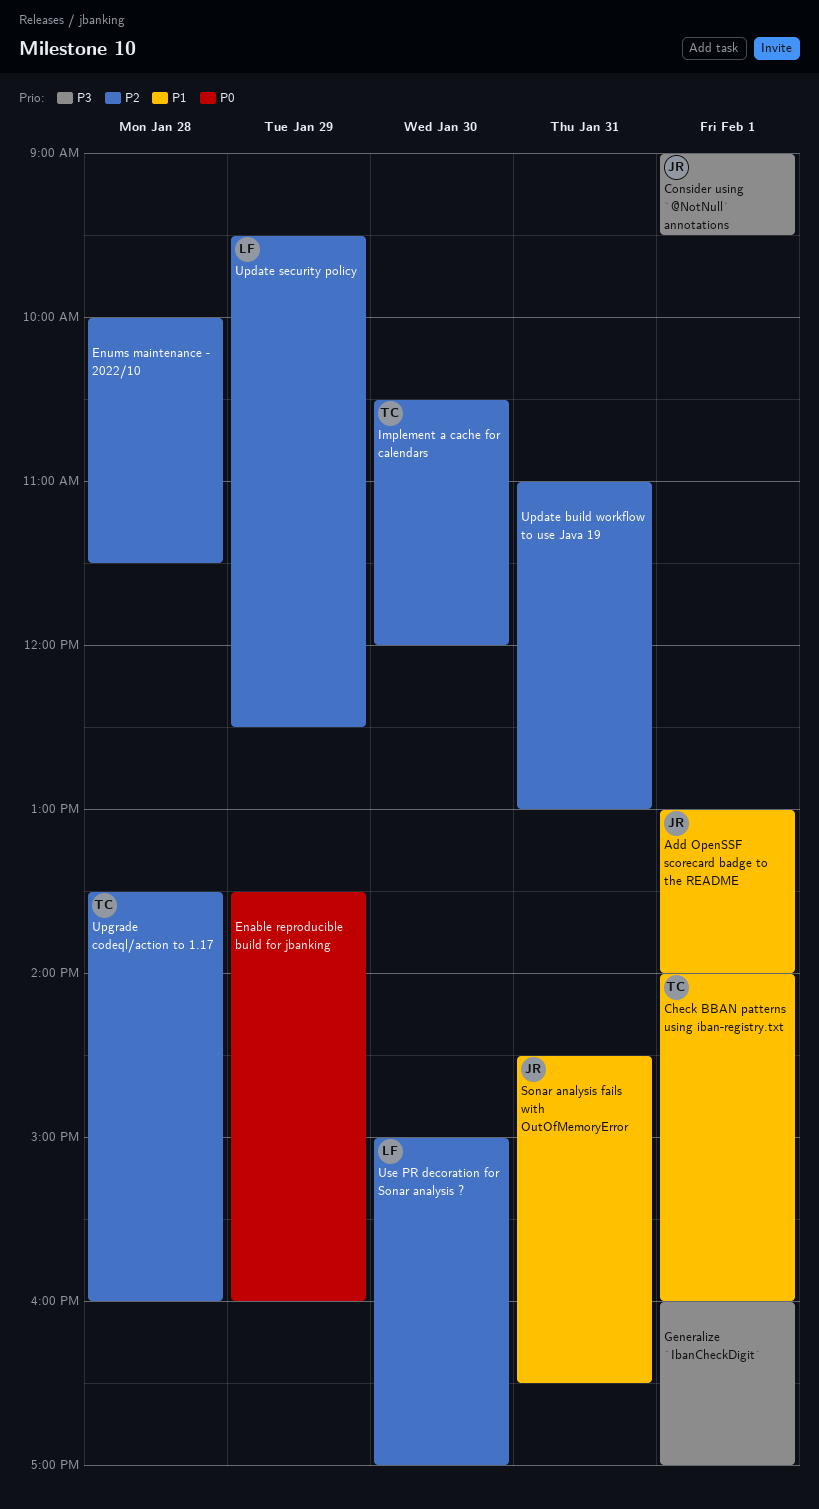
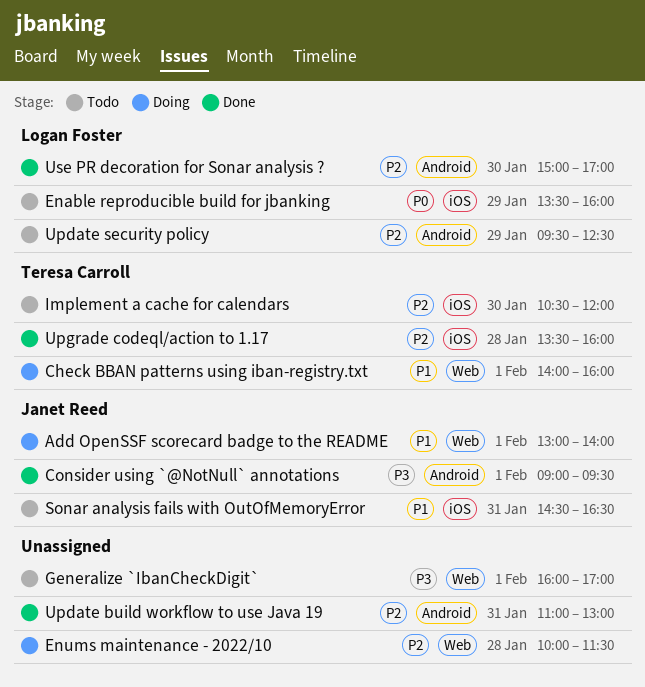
Enable reproducible build for jbanking, owner: none -> Logan Foster

